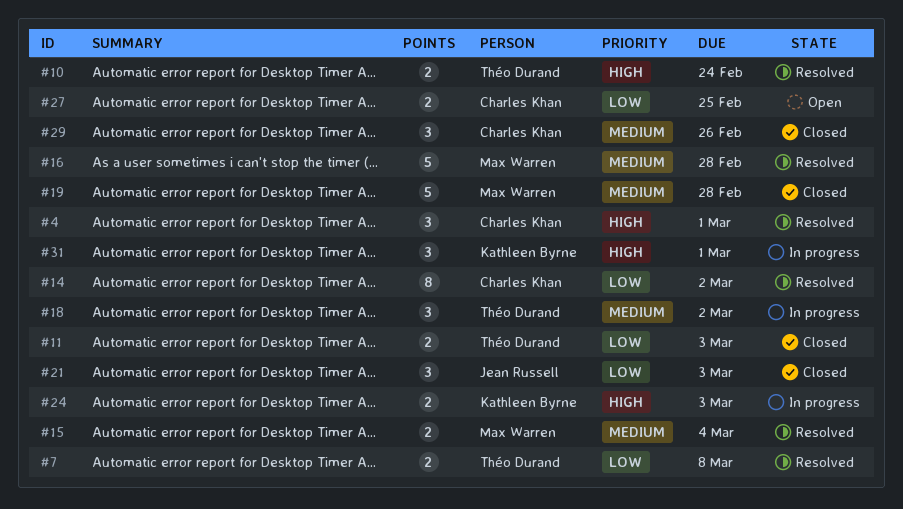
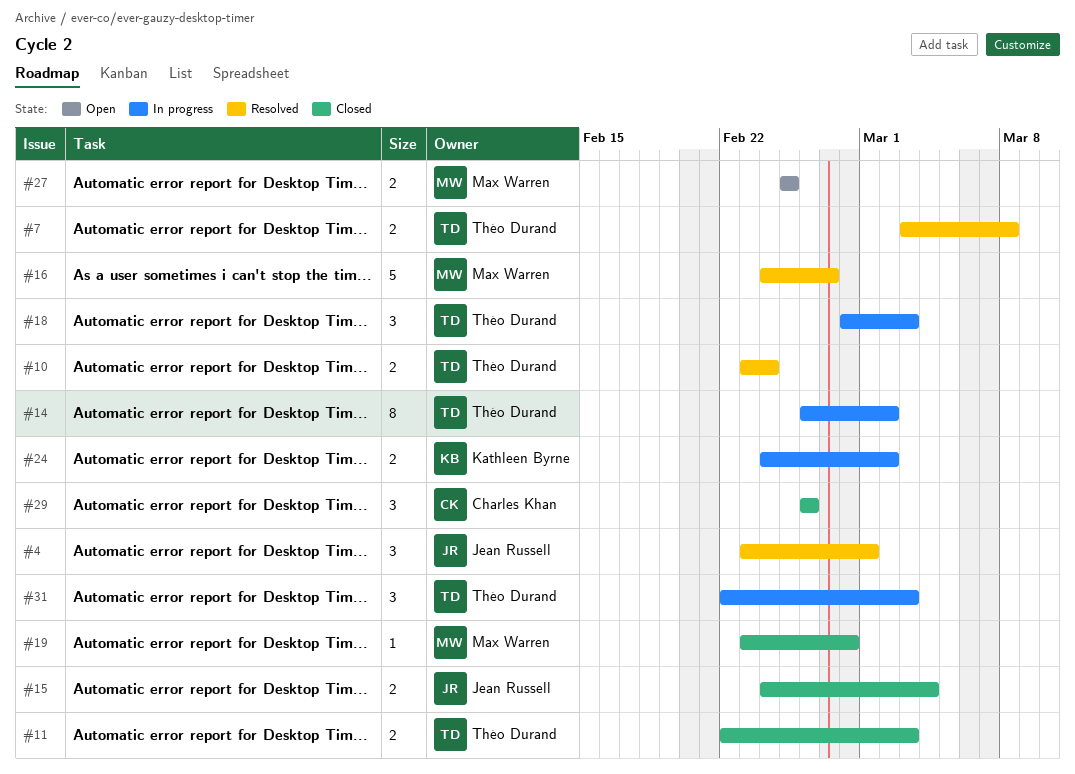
#4, owner: Charles Khan -> Jean Russell
#14, status: Resolved -> In progress
#14, owner: Charles Khan -> Théo Durand
#15, status: Resolved -> Closed
#15, owner: Max Warren -> Jean Russell
#16, due: Feb 28 -> Feb 27
#18, due: Mar 2 -> Mar 3
#19, estimate: 5 -> 1
#21: present -> none
#24, due: Mar 3 -> Mar 2
#27, owner: Charles Khan -> Max Warren
#31, owner: Kathleen Byrne -> Théo Durand
#31, due: Mar 1 -> Mar 3

